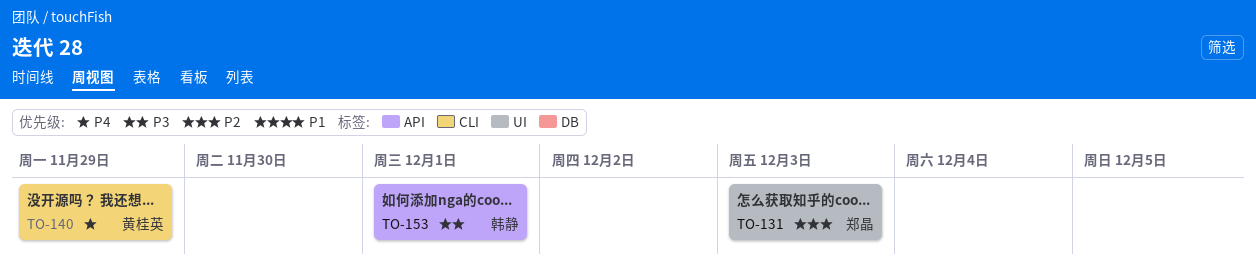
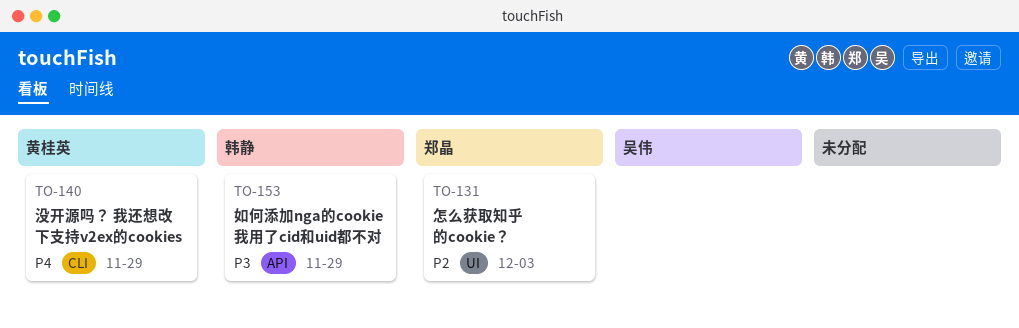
TO-153, due: Dec 1 -> Nov 29

